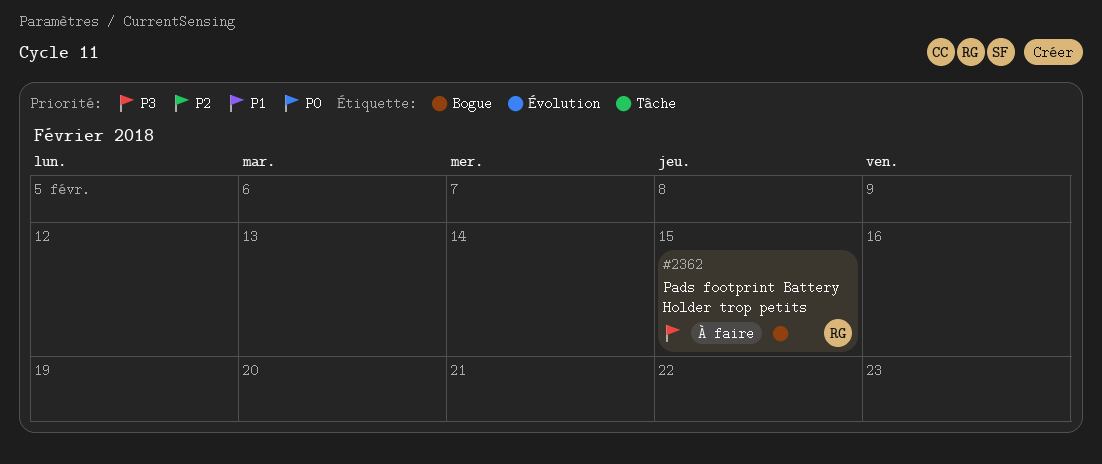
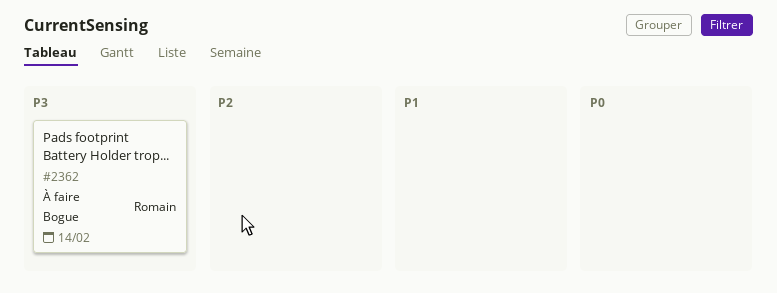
#2362, due: Feb 15 -> Feb 14

